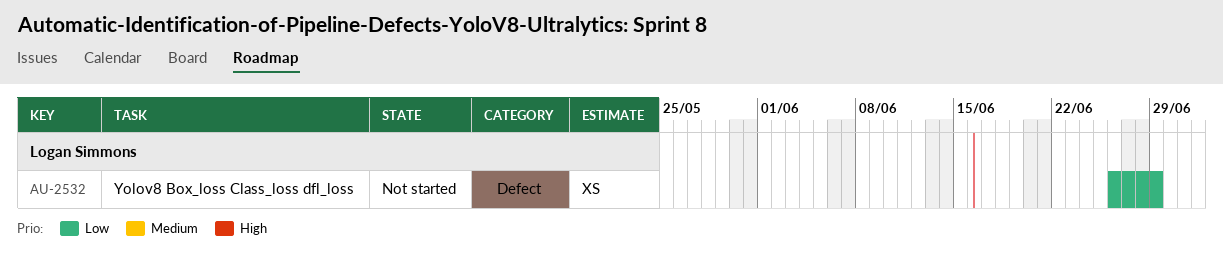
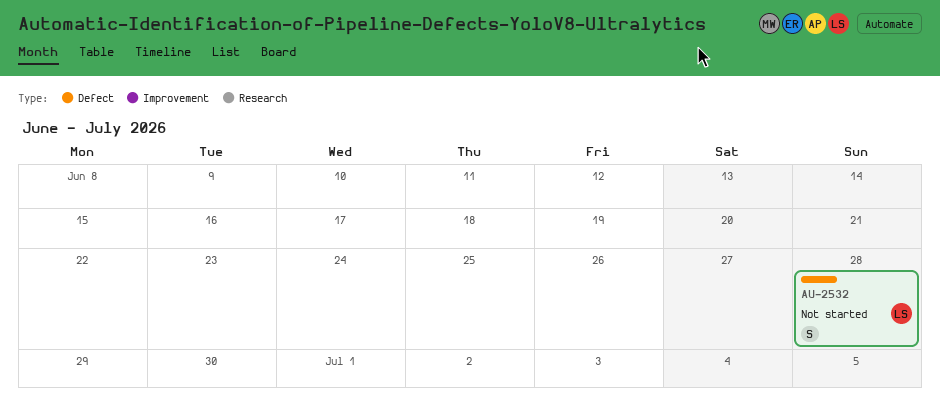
AU-2532, estimate: XS -> S
AU-2532, due: Jun 29 -> Jun 28

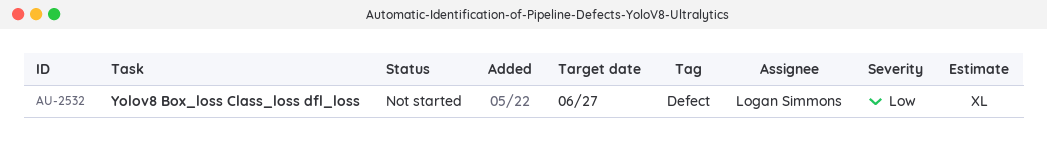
AU-2532, estimate: S -> XL
AU-2532, due: Jun 28 -> Jun 27

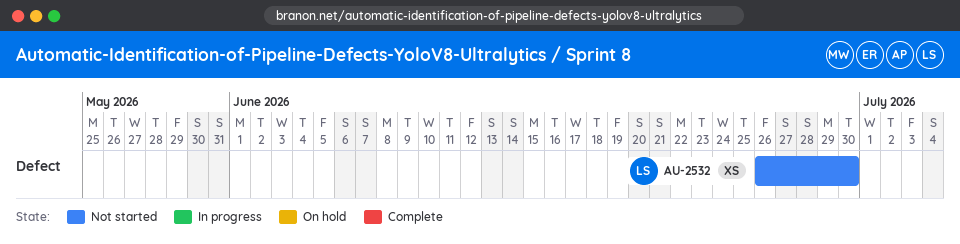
AU-2532, estimate: XL -> XS
AU-2532, due: Jun 27 -> Jun 30

